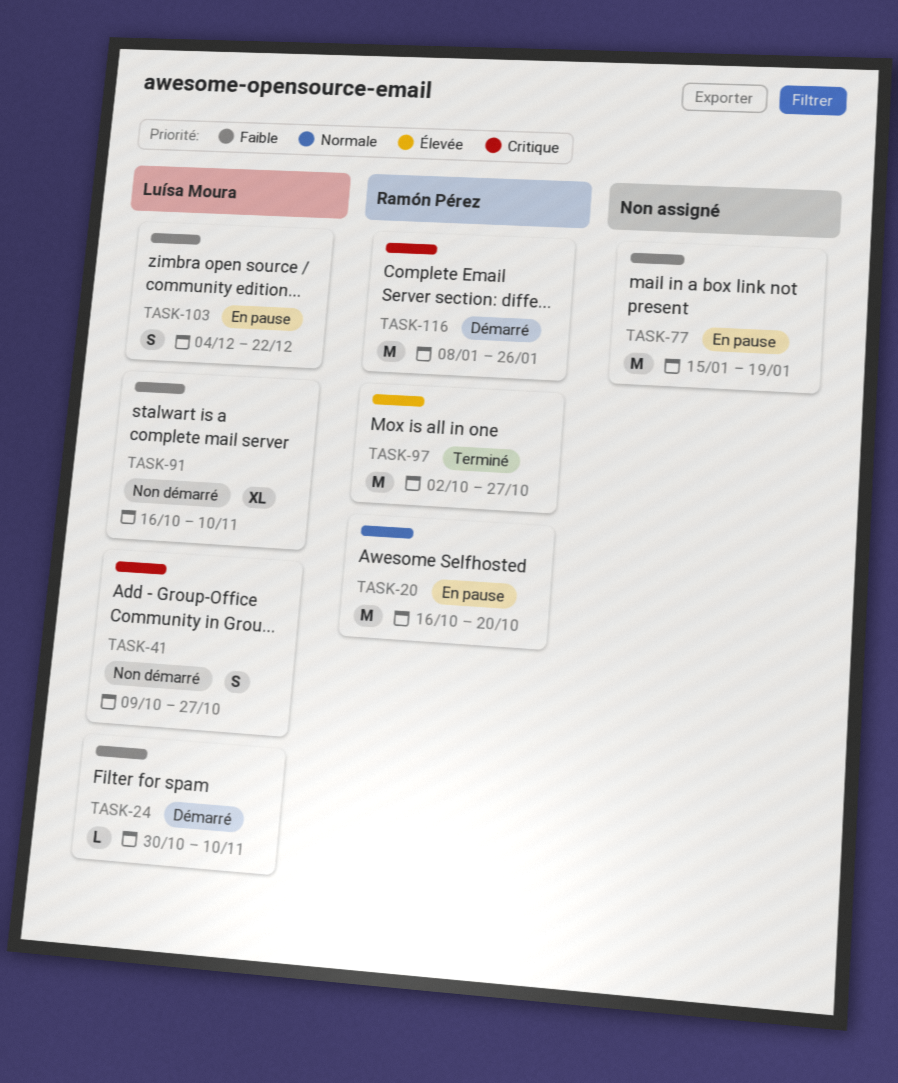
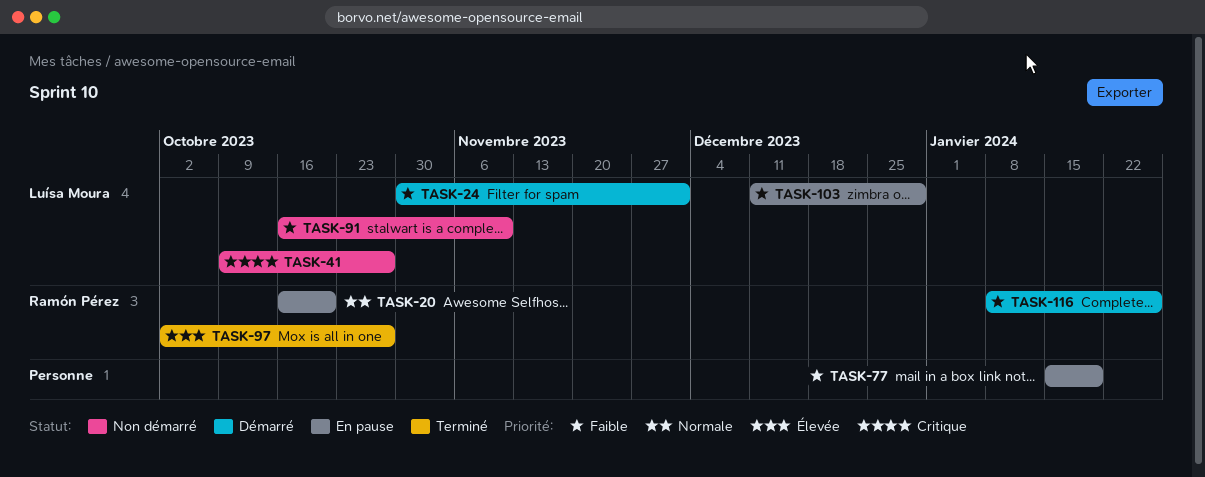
TASK-24, due: Nov 10 -> Dec 1
TASK-103, start: Dec 4 -> Dec 11
TASK-103, due: Dec 22 -> Dec 29
TASK-116, priority: Critique -> Faible

